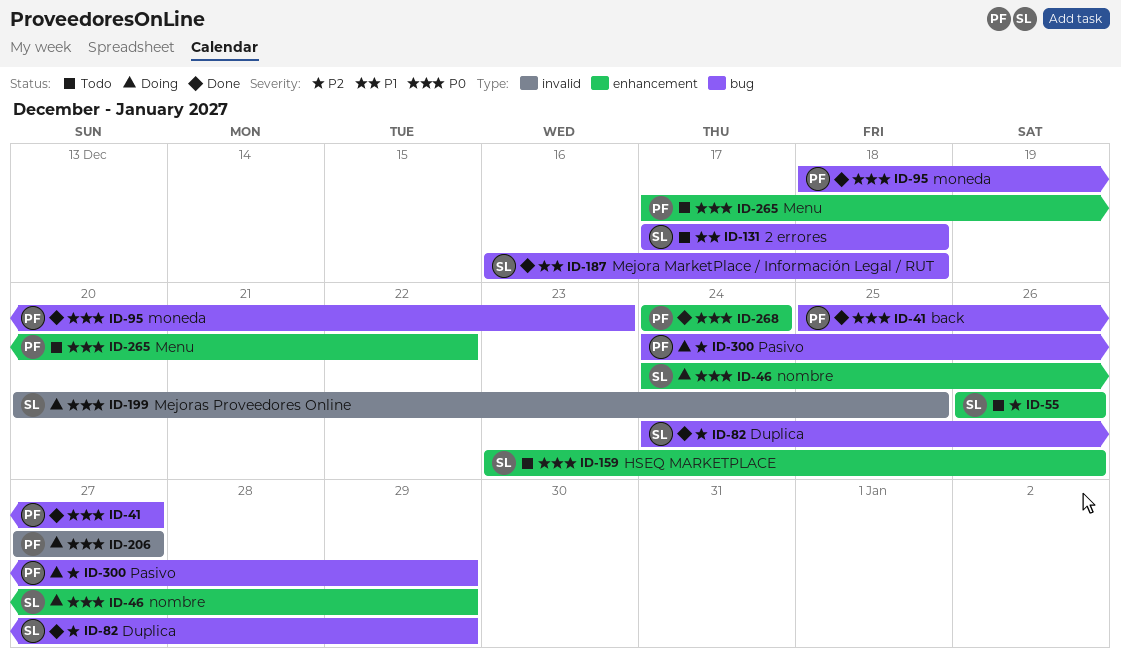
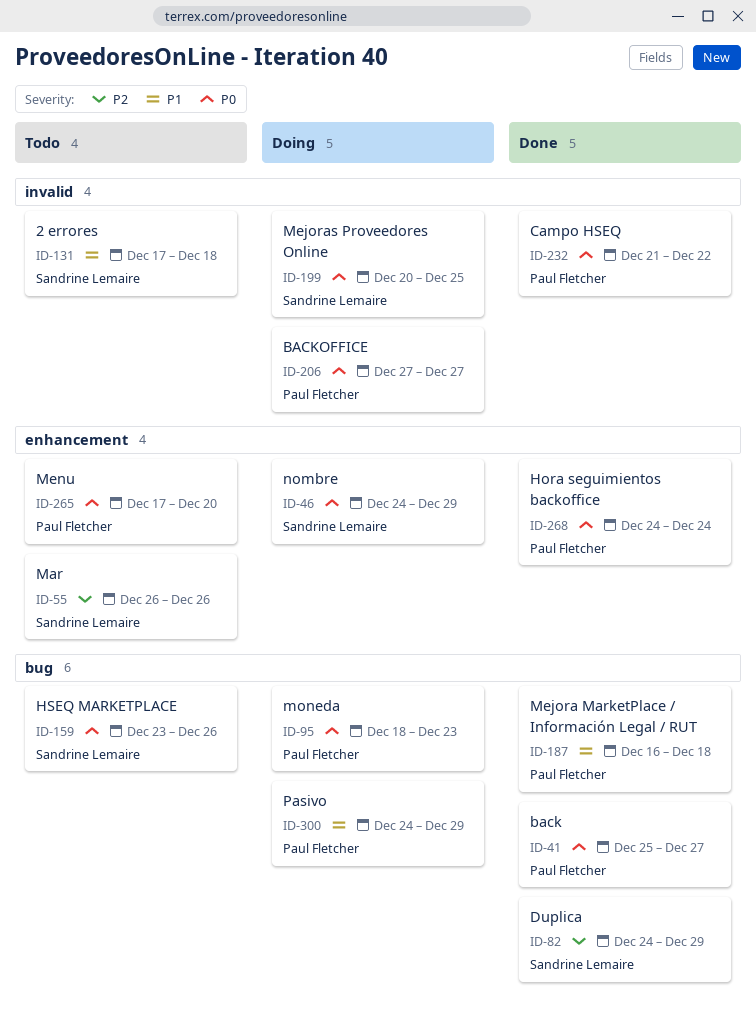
ID-95, status: Done -> Doing
ID-131, label: bug -> invalid
ID-159, label: enhancement -> bug
ID-187, owner: Sandrine Lemaire -> Paul Fletcher
ID-232: none -> present
ID-265, due: Dec 22 -> Dec 20
ID-300, priority: P2 -> P1

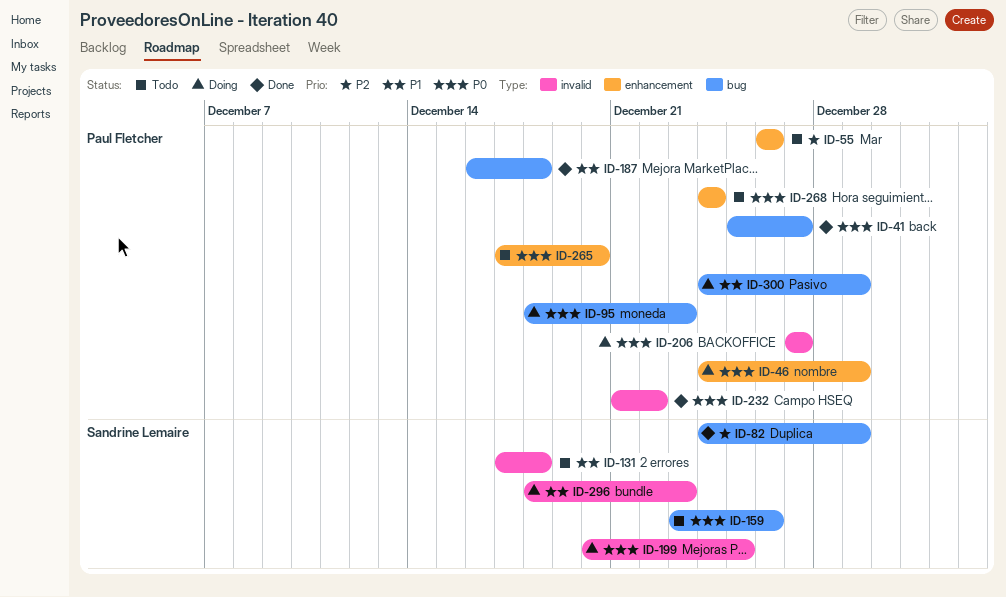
ID-46, owner: Sandrine Lemaire -> Paul Fletcher
ID-55, owner: Sandrine Lemaire -> Paul Fletcher
ID-268, status: Done -> Todo
ID-296: none -> present

